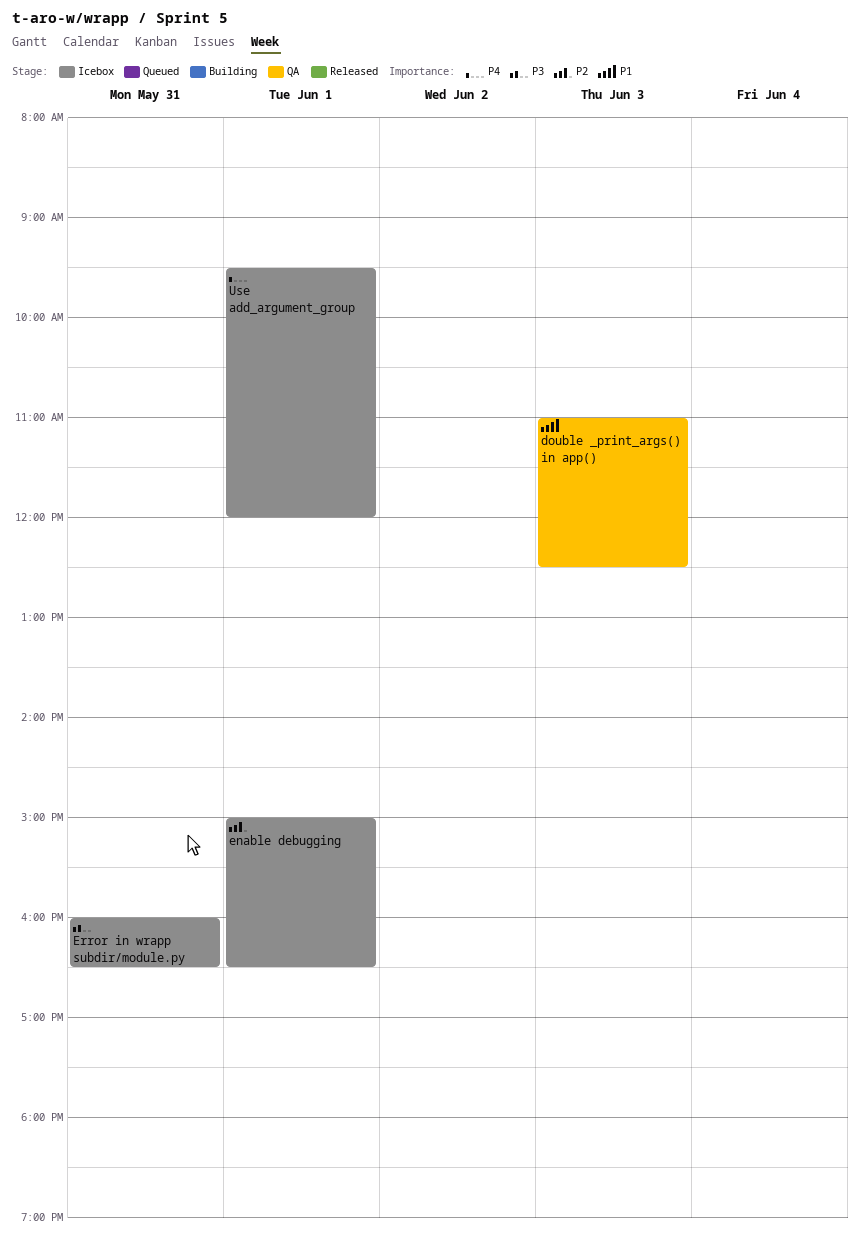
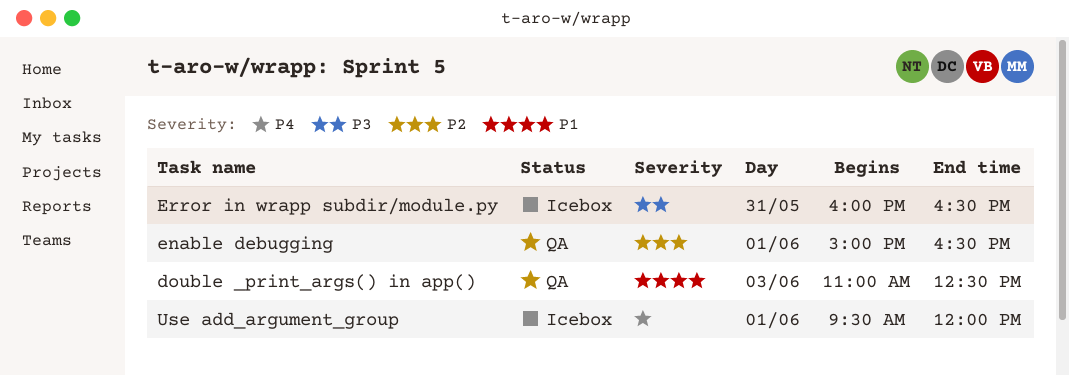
enable debugging, status: Icebox -> QA

